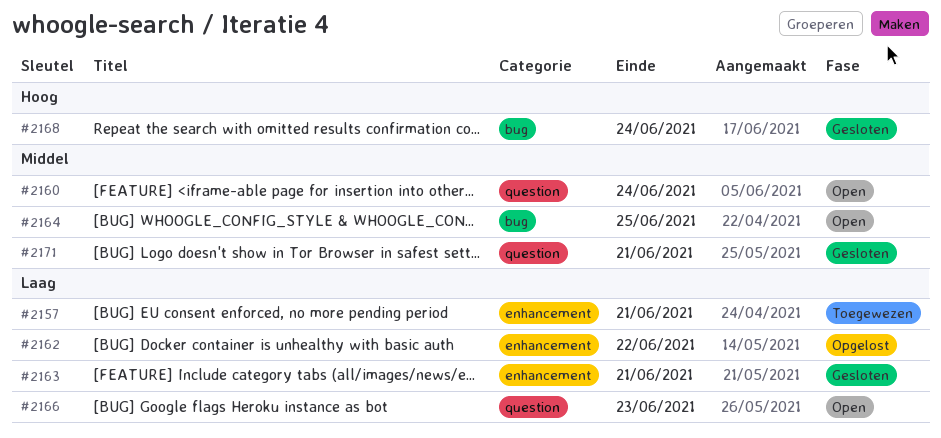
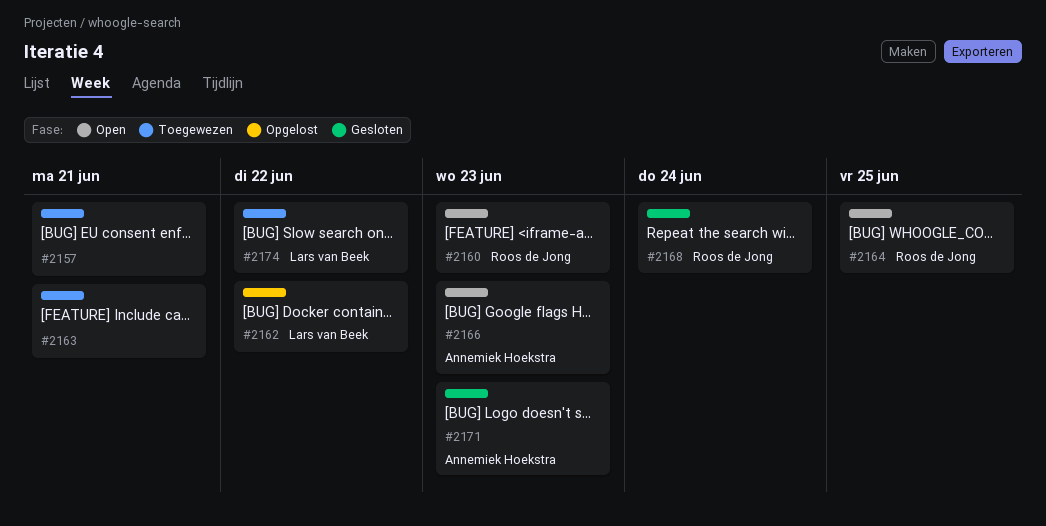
#2160, due: Jun 24 -> Jun 23
#2163, status: Gesloten -> Toegewezen
#2171, due: Jun 21 -> Jun 23
#2174: none -> present

